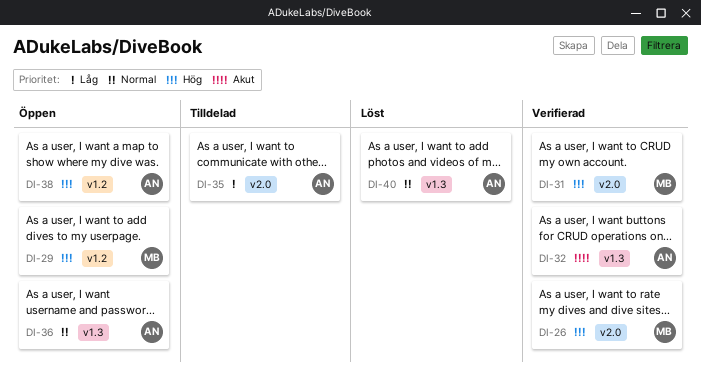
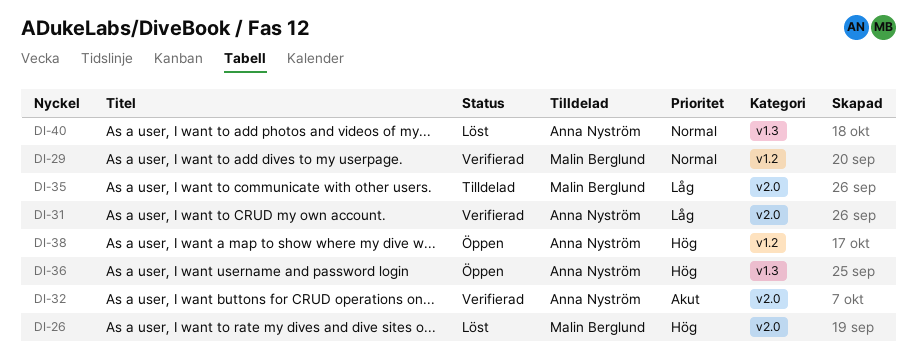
DI-26, status: Verifierad -> Löst
DI-29, status: Öppen -> Verifierad
DI-29, priority: Hög -> Normal
DI-31, owner: Malin Berglund -> Anna Nyström
DI-31, priority: Hög -> Låg
DI-32, label: v1.3 -> v2.0
DI-35, owner: Anna Nyström -> Malin Berglund
DI-36, priority: Normal -> Hög

